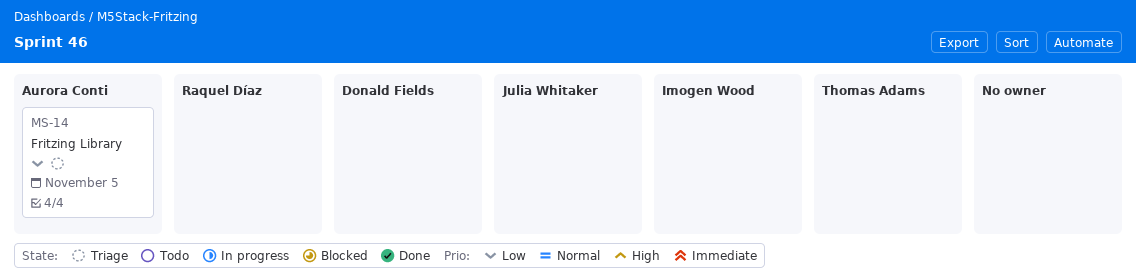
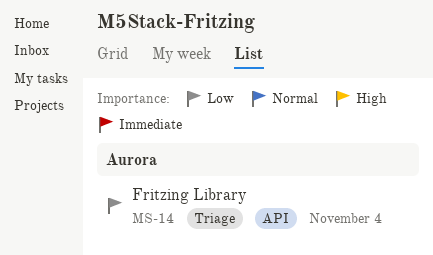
MS-14, due: Nov 5 -> Nov 4

